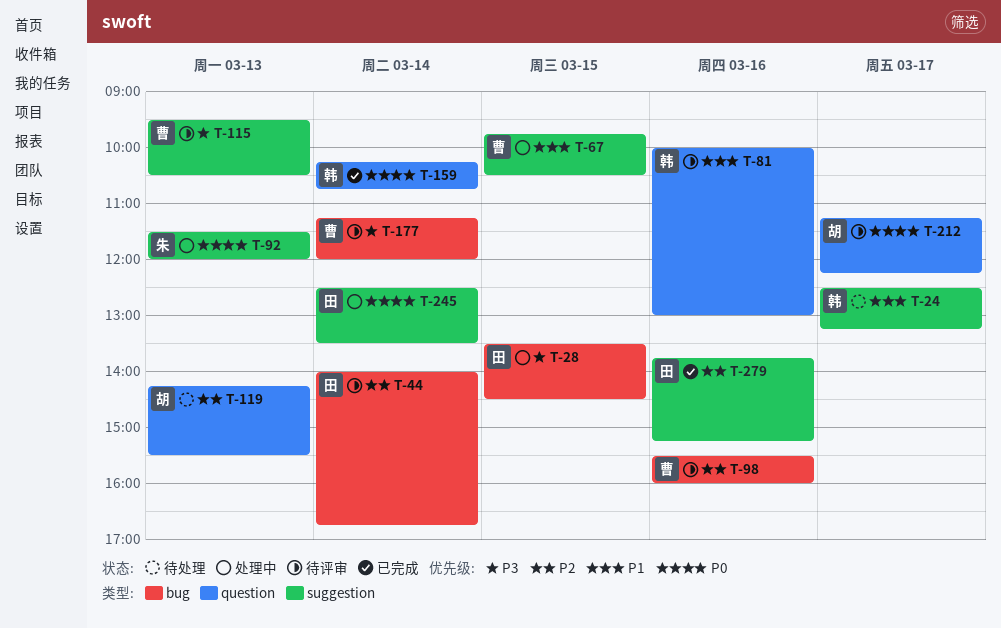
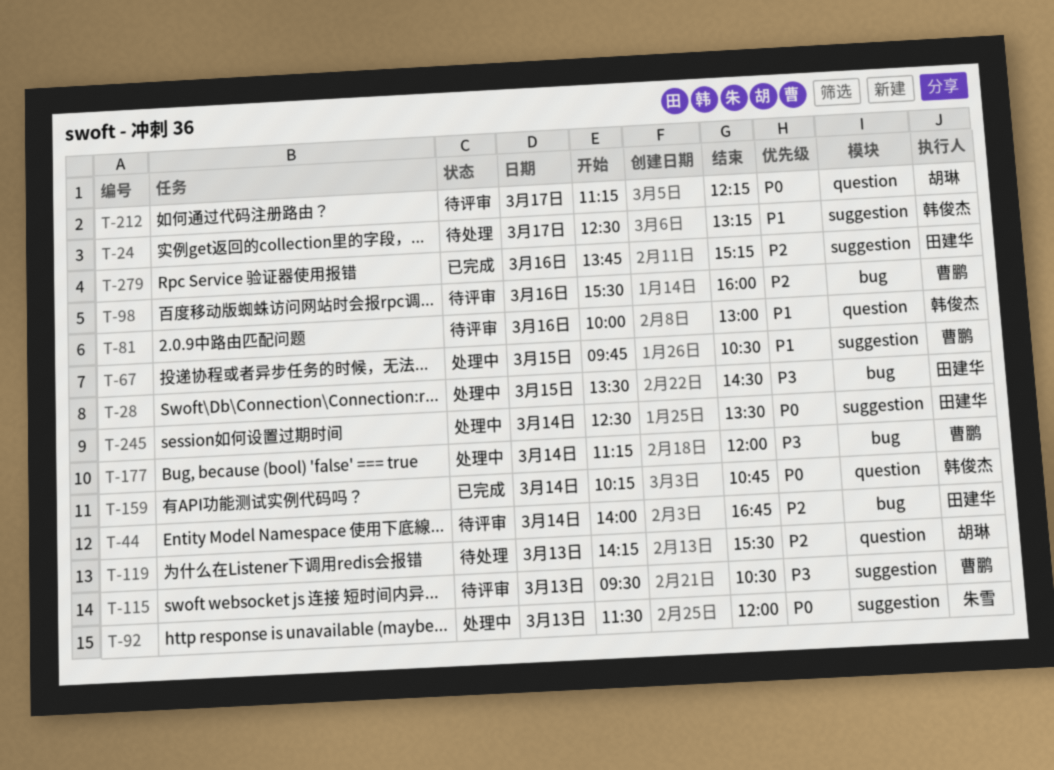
T-177, status: 待评审 -> 处理中

